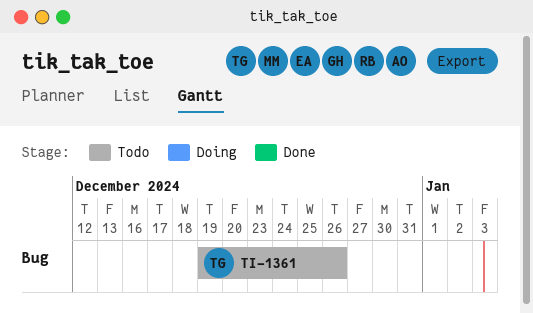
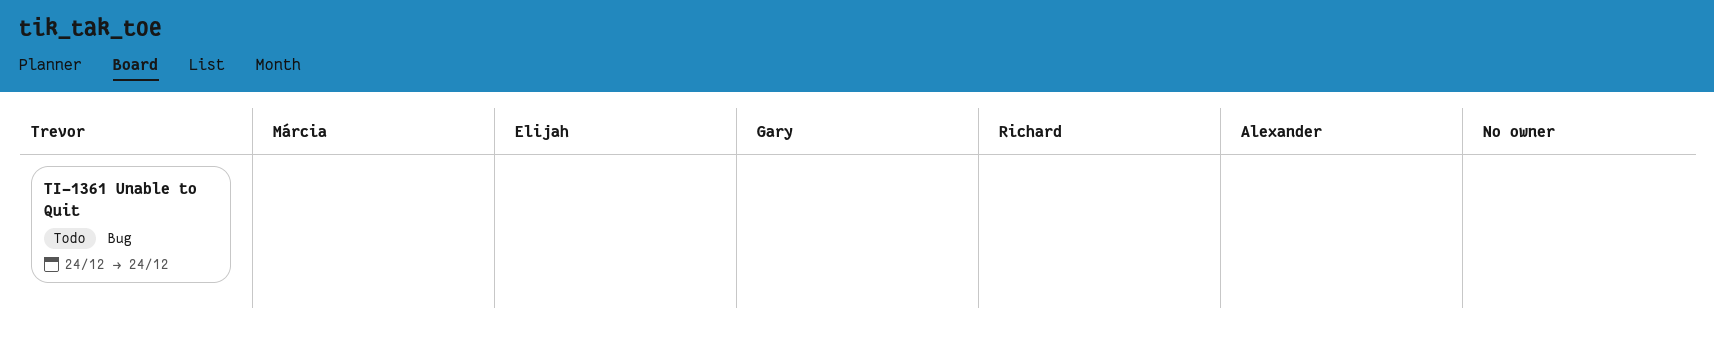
TI-1361, start: Dec 19 -> Dec 24
TI-1361, due: Dec 26 -> Dec 24

